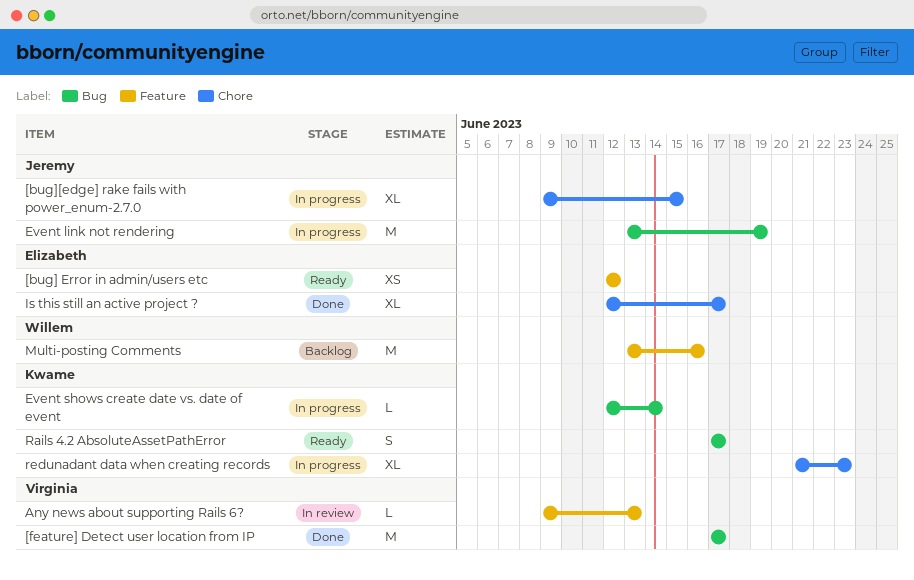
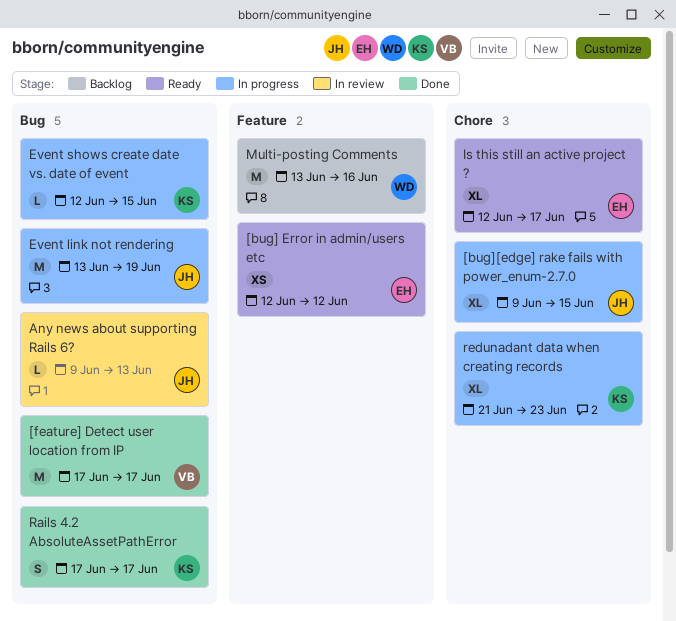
Any news about supporting Rails 6?, owner: Virginia -> Jeremy
Any news about supporting Rails 6?, label: Feature -> Bug
Event shows create date vs. date of event, due: Jun 14 -> Jun 15
Is this still an active project ?, status: Done -> Ready
Rails 4.2 AbsoluteAssetPathError, status: Ready -> Done

